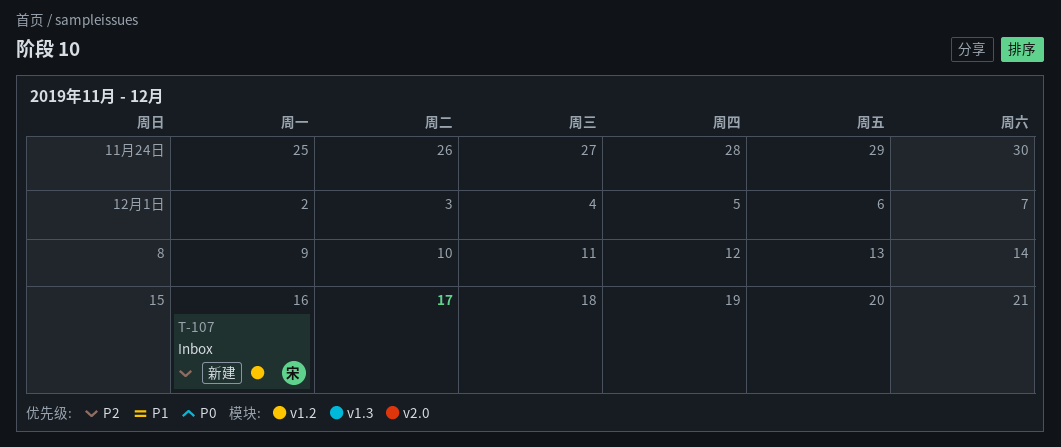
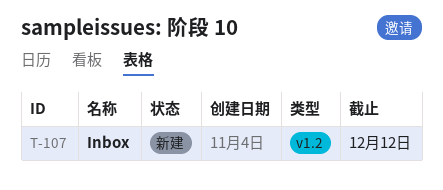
T-107, due: Dec 16 -> Dec 12

